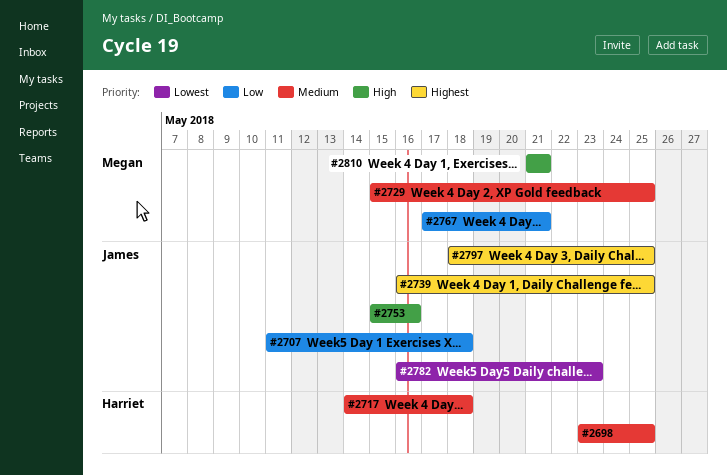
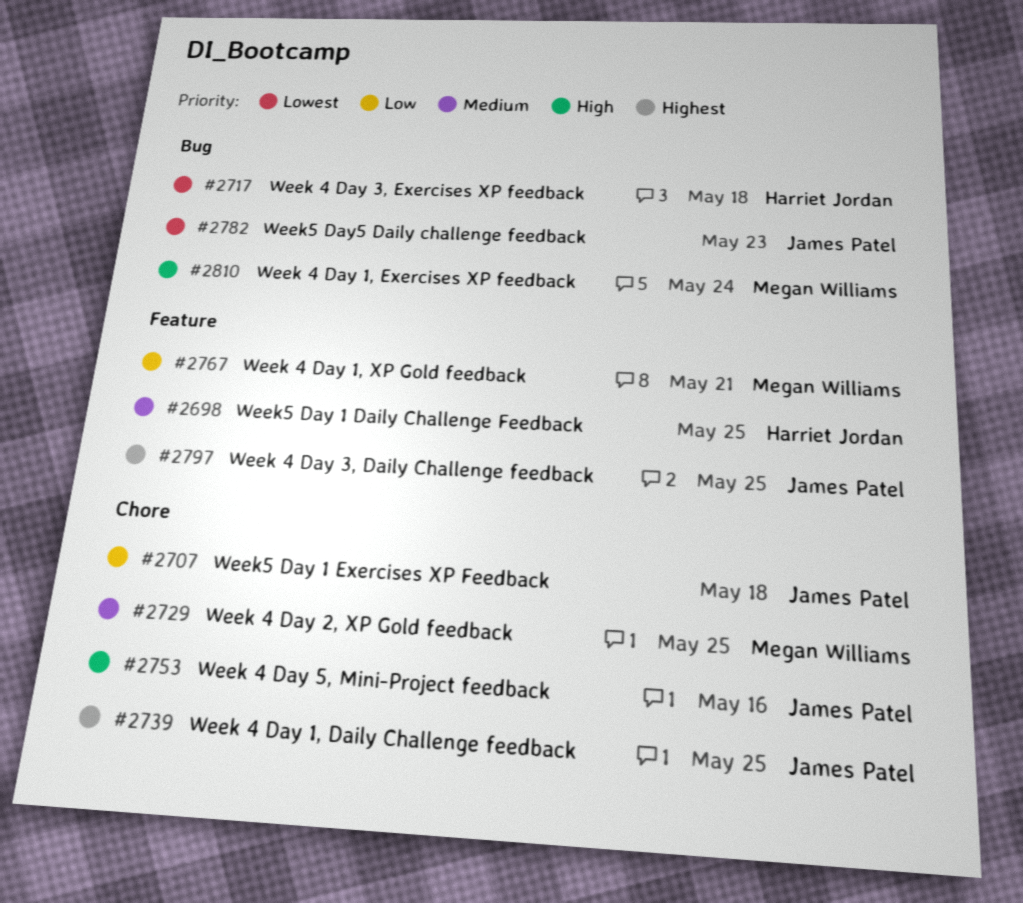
#2717, priority: Medium -> Lowest
#2810, due: May 21 -> May 24

